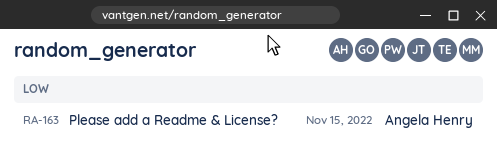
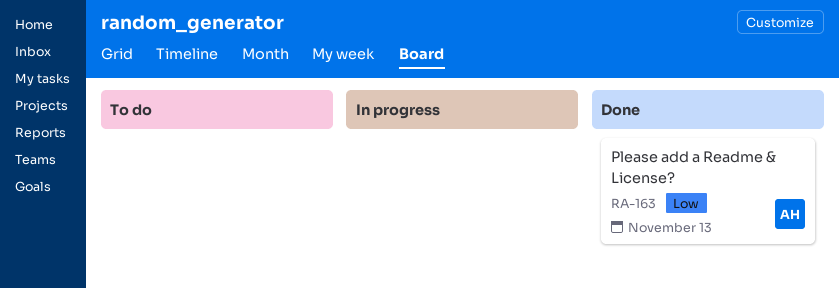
RA-163, due: Nov 15 -> Nov 13

